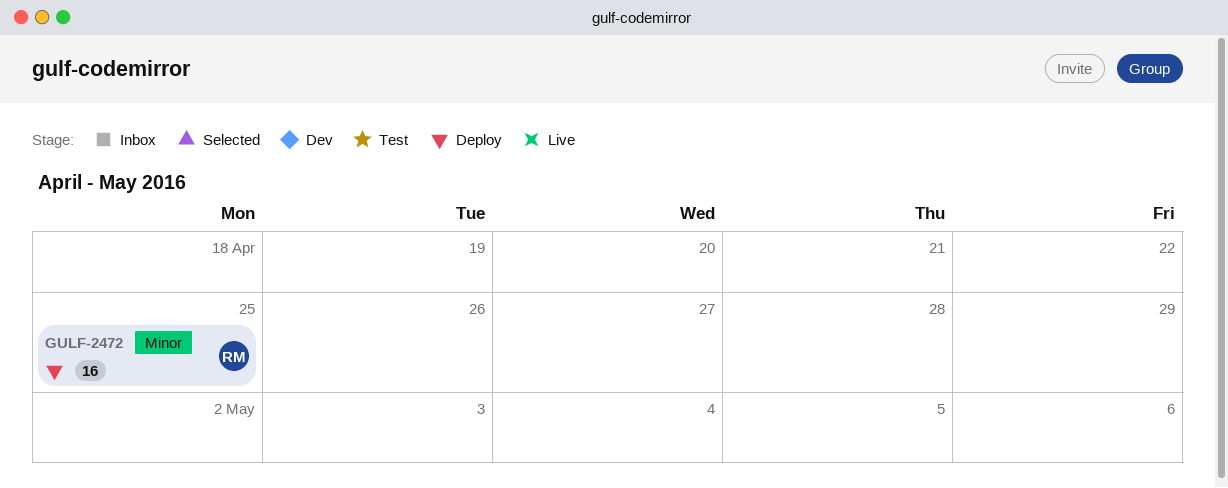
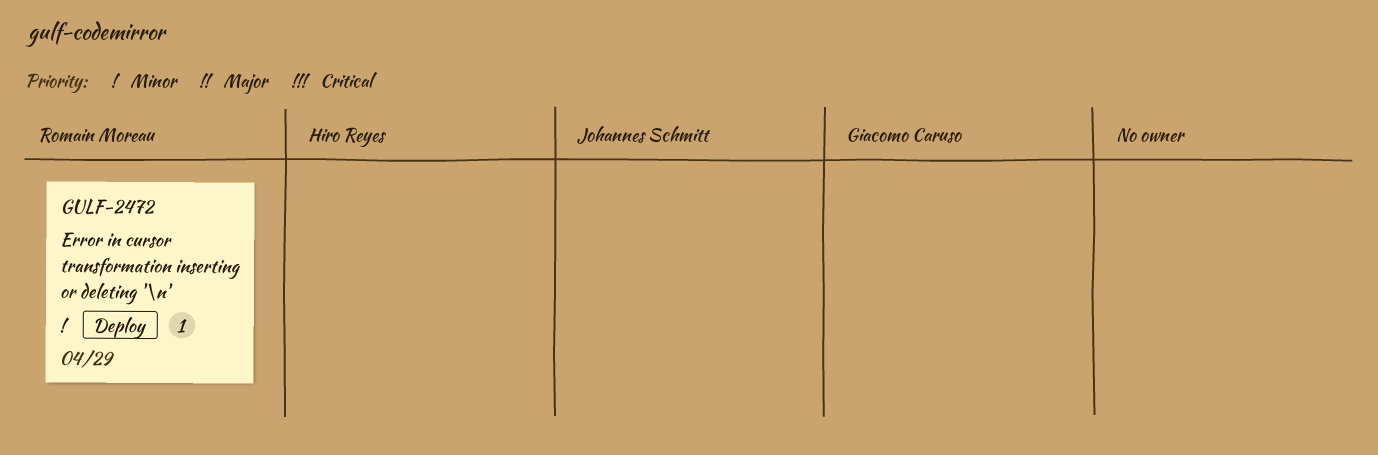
GULF-2472, estimate: 16 -> 1
GULF-2472, due: Apr 25 -> Apr 29

